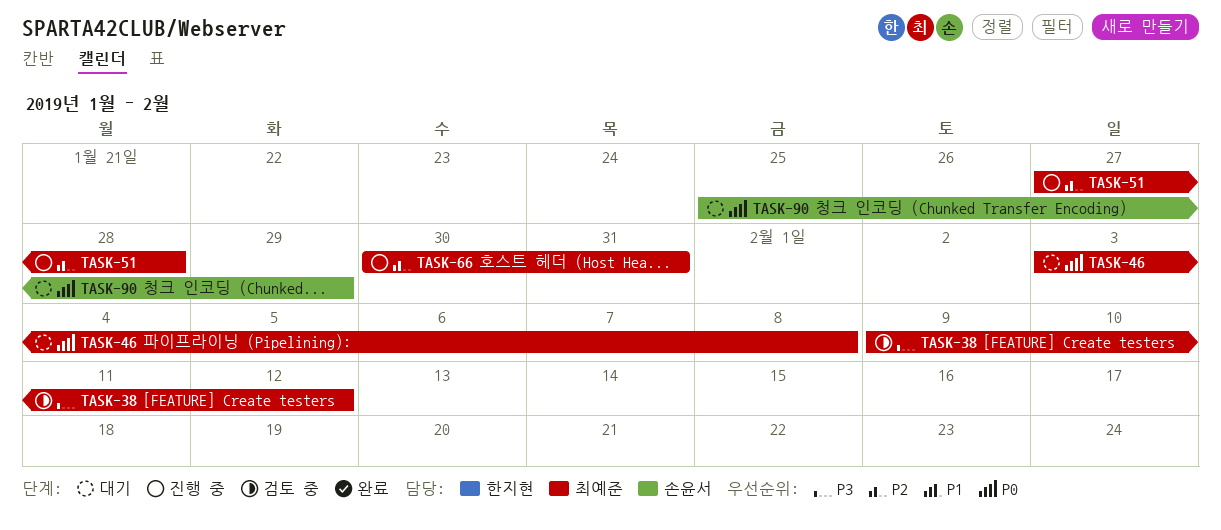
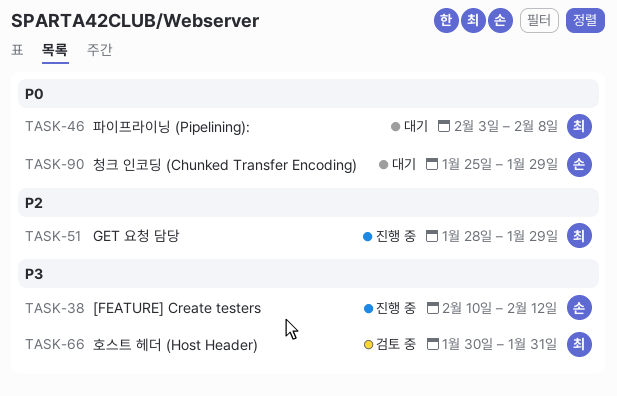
TASK-38, status: 검토 중 -> 진행 중
TASK-38, owner: 최예준 -> 손윤서
TASK-38, start: Feb 9 -> Feb 10
TASK-51, start: Jan 27 -> Jan 28
TASK-51, due: Jan 28 -> Jan 29
TASK-66, status: 진행 중 -> 검토 중
TASK-66, priority: P2 -> P3

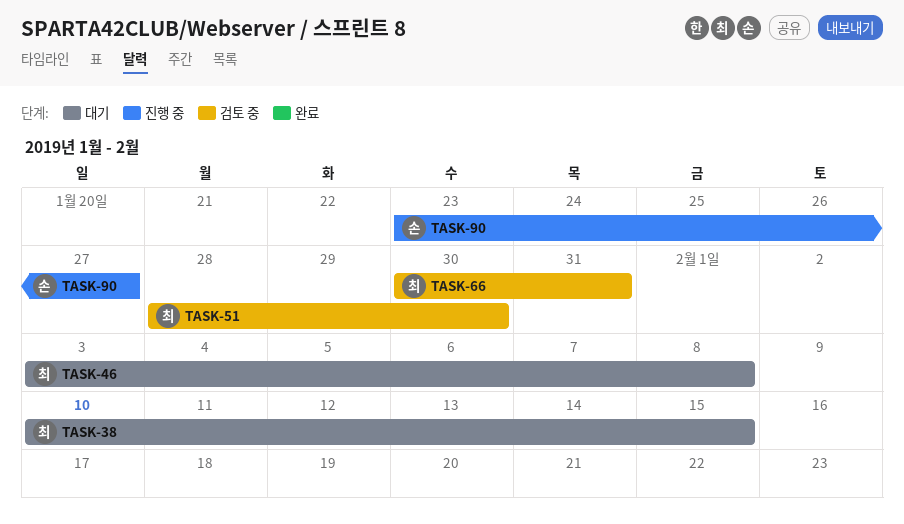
TASK-38, status: 진행 중 -> 대기
TASK-38, owner: 손 -> 최
TASK-38, due: Feb 12 -> Feb 15
TASK-51, status: 진행 중 -> 검토 중
TASK-51, due: Jan 29 -> Jan 30
TASK-90, status: 대기 -> 진행 중
TASK-90, start: Jan 25 -> Jan 23
TASK-90, due: Jan 29 -> Jan 27

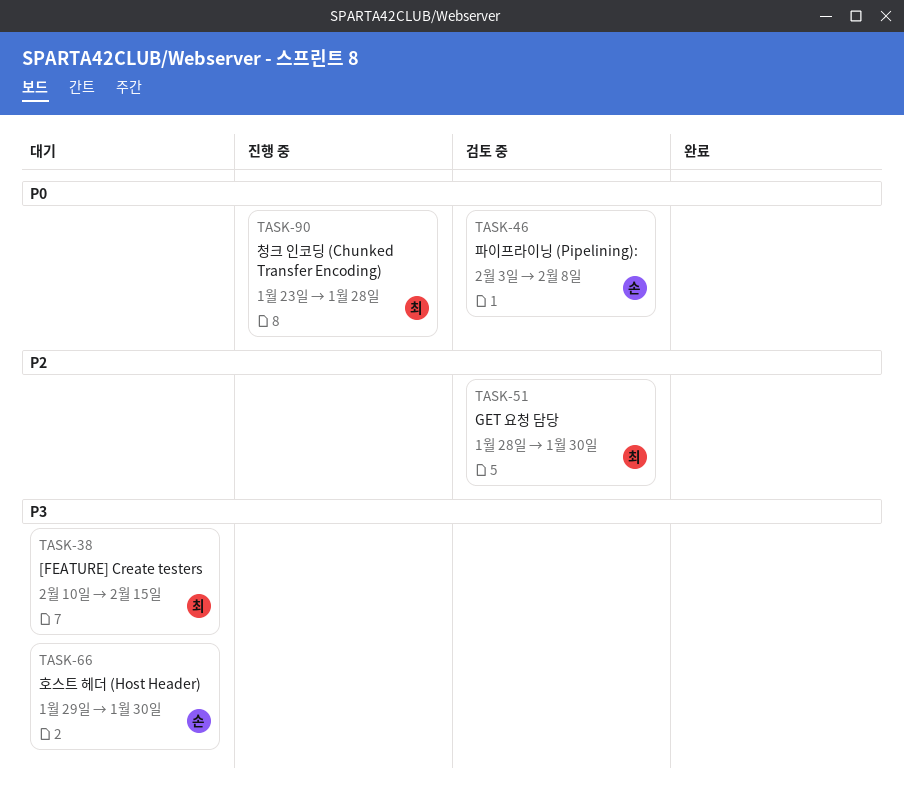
TASK-46, status: 대기 -> 검토 중
TASK-46, owner: 최 -> 손
TASK-66, status: 검토 중 -> 대기
TASK-66, owner: 최 -> 손
TASK-66, start: Jan 30 -> Jan 29
TASK-66, due: Jan 31 -> Jan 30
TASK-90, owner: 손 -> 최
TASK-90, due: Jan 27 -> Jan 28

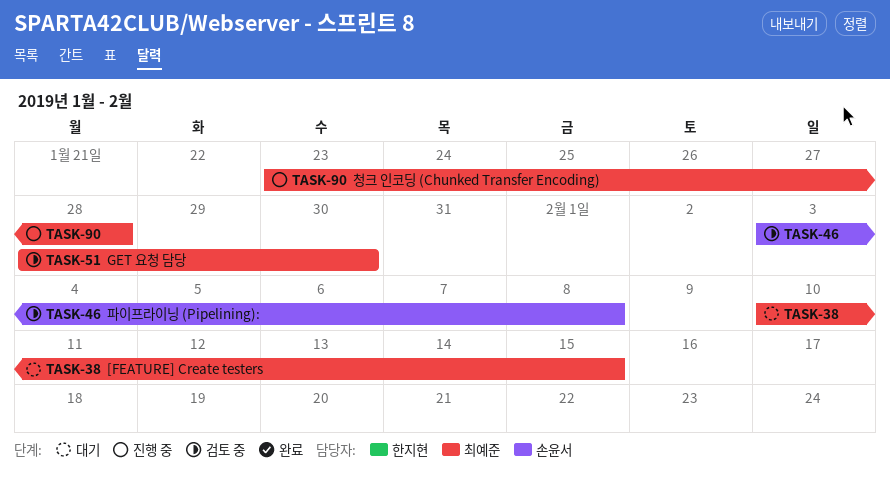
TASK-66: present -> none

